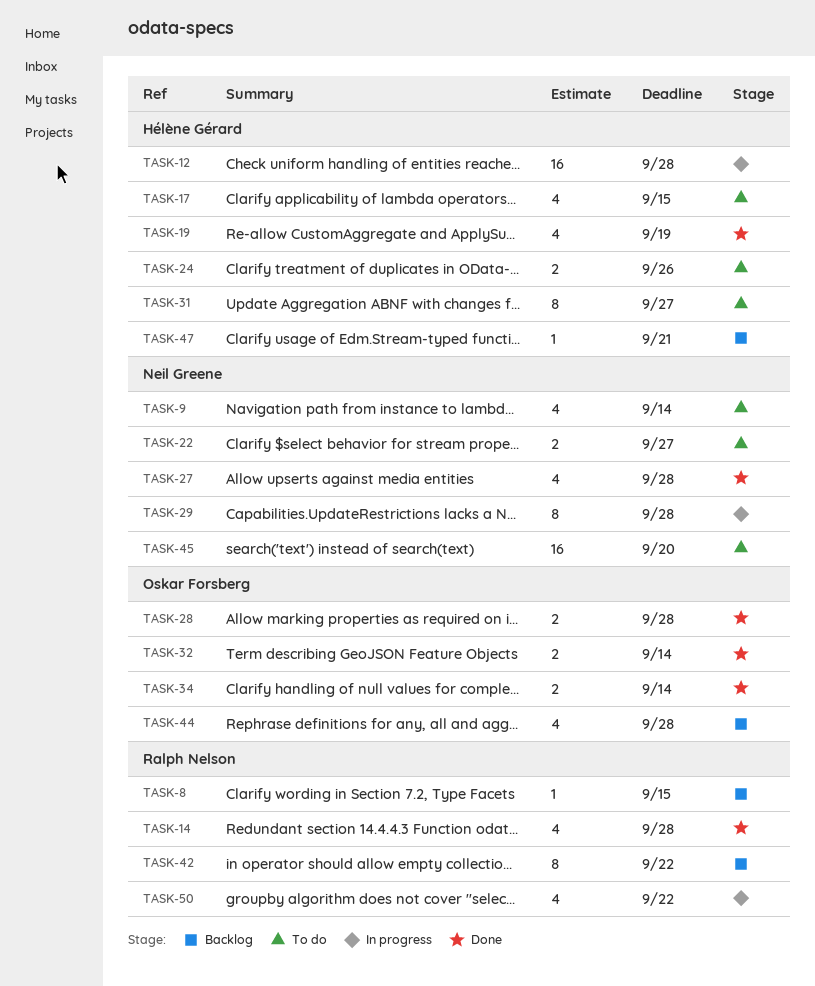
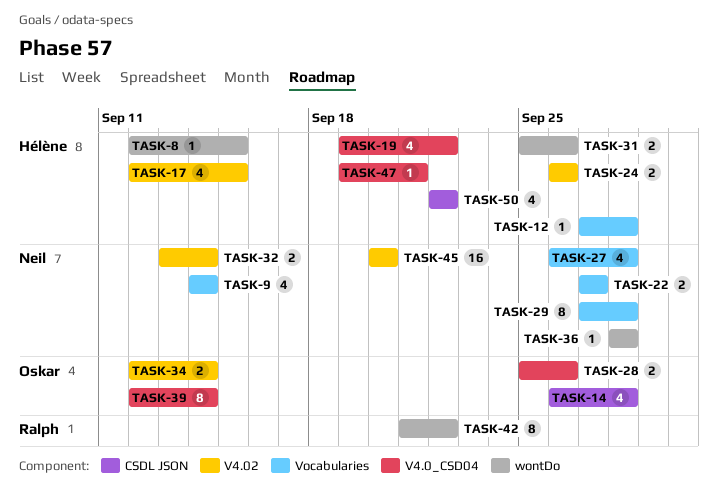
TASK-8, owner: Ralph Nelson -> Hélène Gérard
TASK-12, estimate: 16 -> 1
TASK-14, owner: Ralph Nelson -> Oskar Forsberg
TASK-19, due: Sep 19 -> Sep 22
TASK-28, due: Sep 28 -> Sep 26
TASK-31, estimate: 8 -> 2
TASK-31, due: Sep 27 -> Sep 26
TASK-32, owner: Oskar Forsberg -> Neil Greene
TASK-36: none -> present
TASK-39: none -> present
TASK-44: present -> none
TASK-50, owner: Ralph Nelson -> Hélène Gérard

